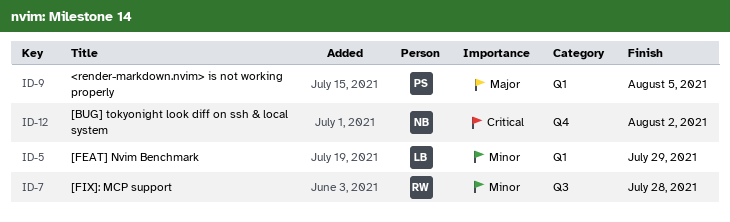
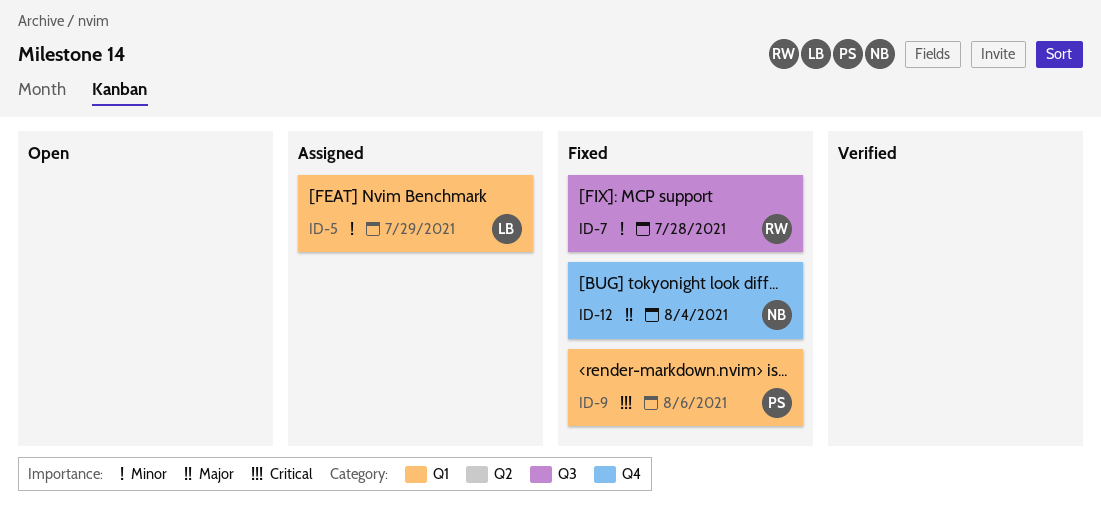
ID-9, priority: Major -> Critical
ID-9, due: Aug 5 -> Aug 6
ID-12, priority: Critical -> Major
ID-12, due: Aug 2 -> Aug 4

